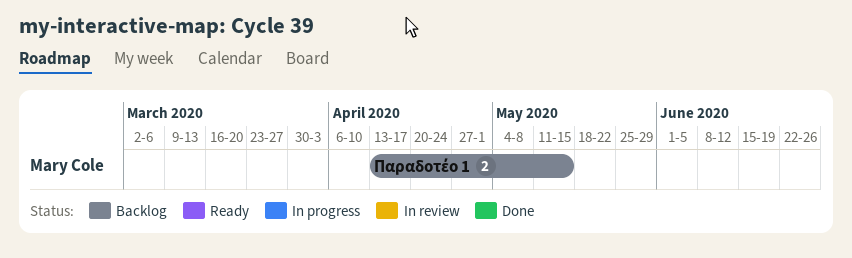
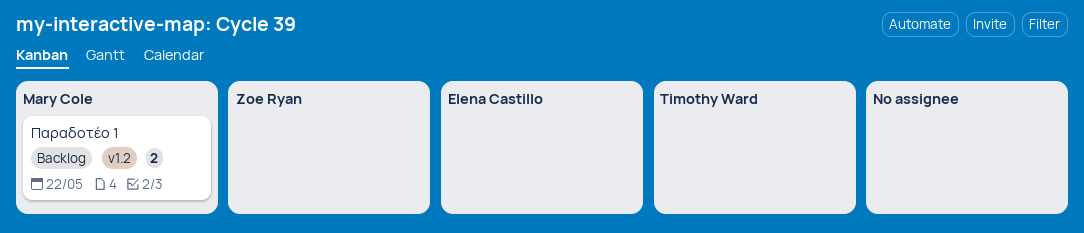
Παραδοτέο 1, due: May 15 -> May 22

